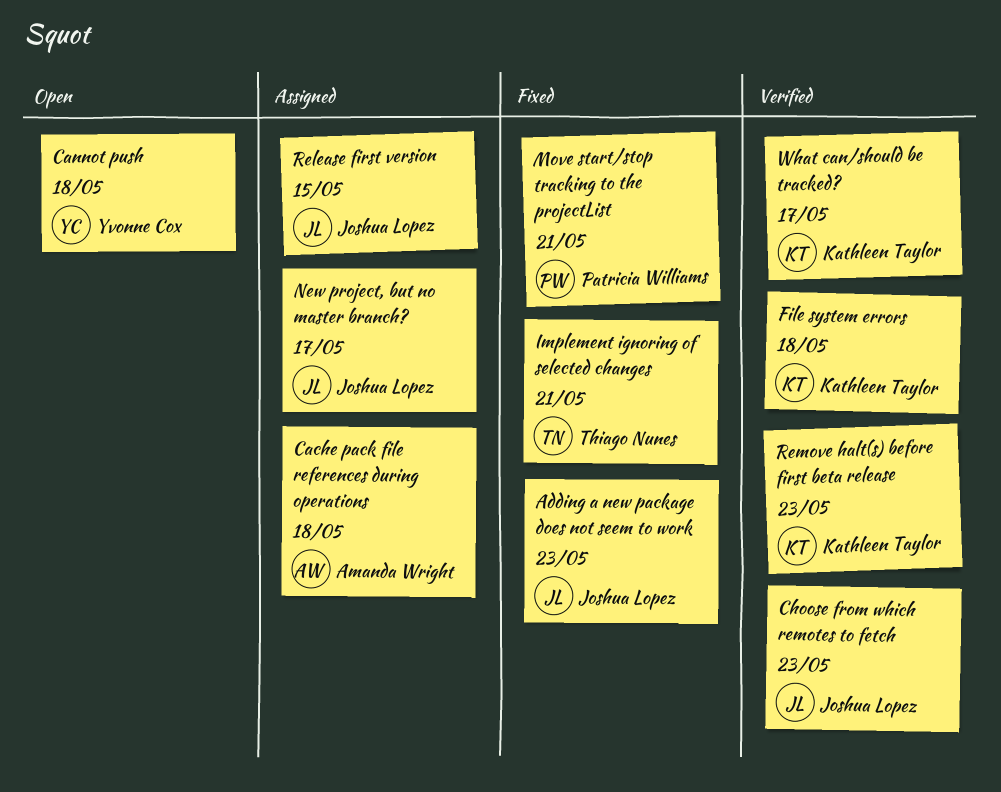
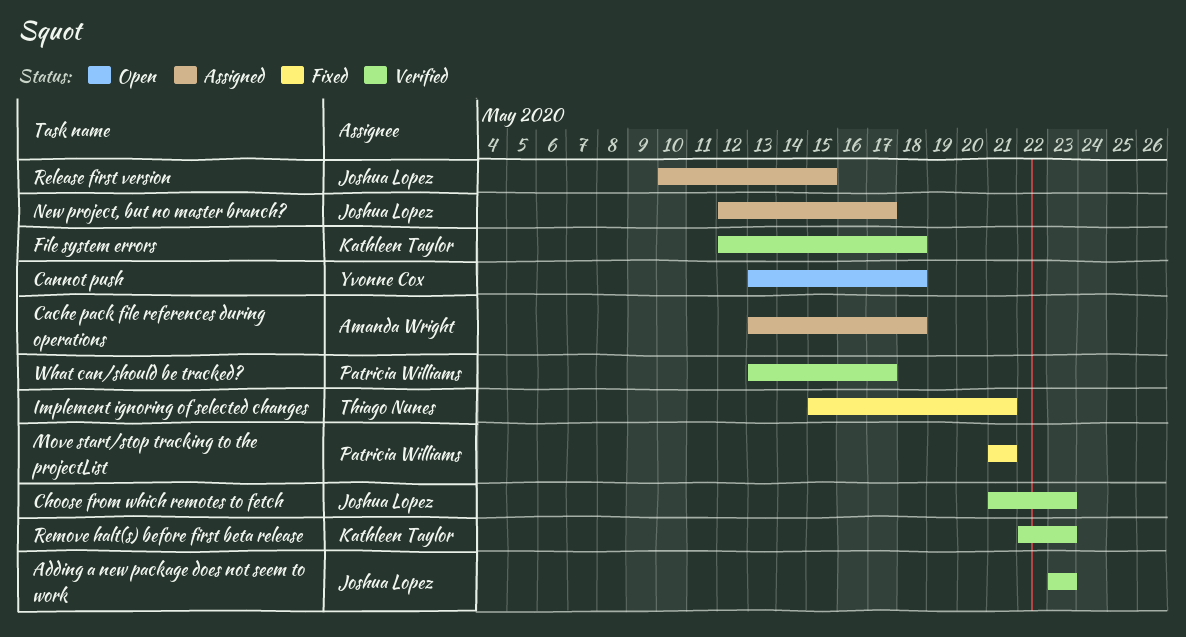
Adding a new package does not seem to work, status: Fixed -> Verified
What can/should be tracked?, owner: Kathleen Taylor -> Patricia Williams

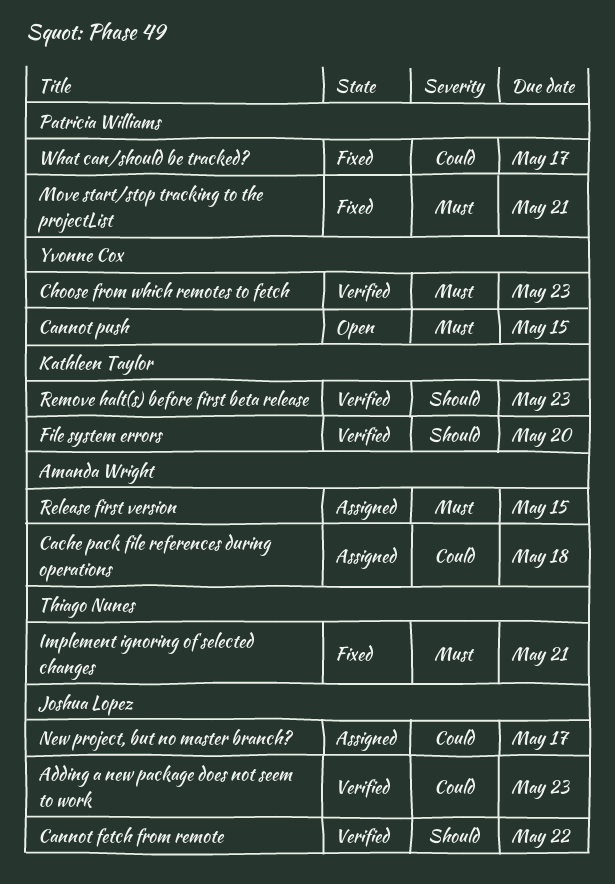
Cannot fetch from remote: none -> present
Cannot push, due: May 18 -> May 15
Choose from which remotes to fetch, owner: Joshua Lopez -> Yvonne Cox
File system errors, due: May 18 -> May 20
Release first version, owner: Joshua Lopez -> Amanda Wright
What can/should be tracked?, status: Verified -> Fixed

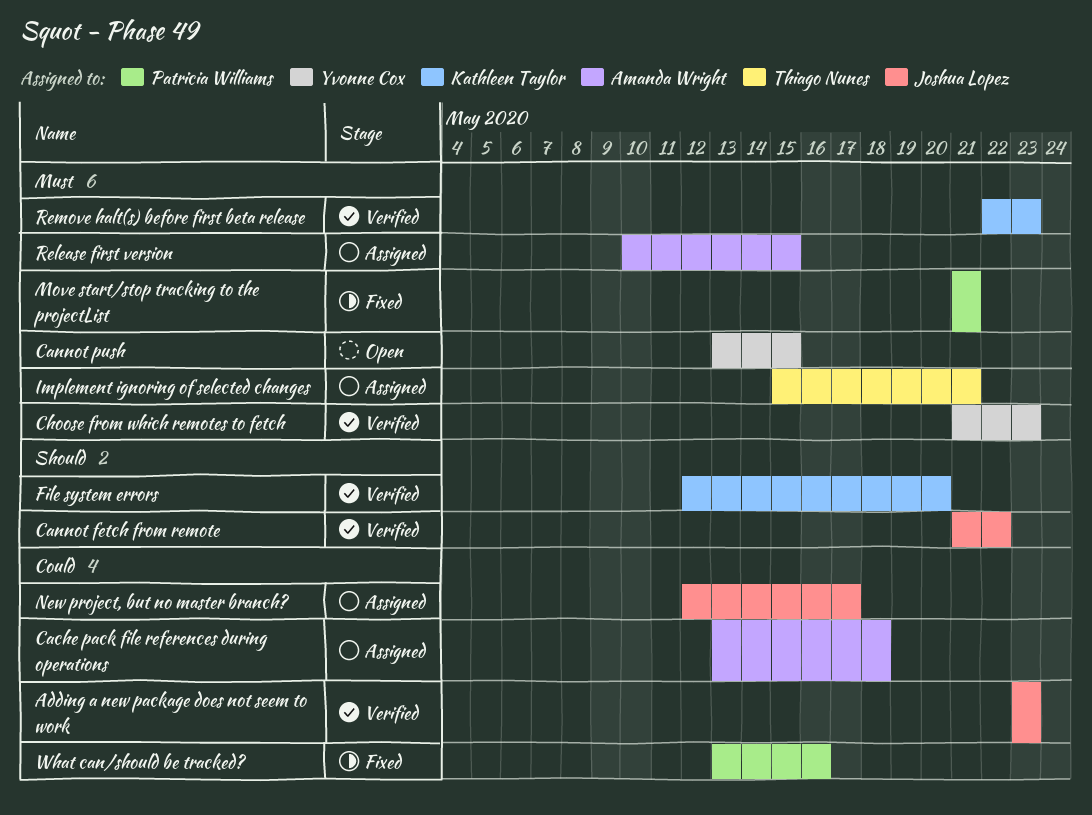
Implement ignoring of selected changes, status: Fixed -> Assigned
Remove halt(s) before first beta release, priority: Should -> Must
What can/should be tracked?, due: May 17 -> May 16

